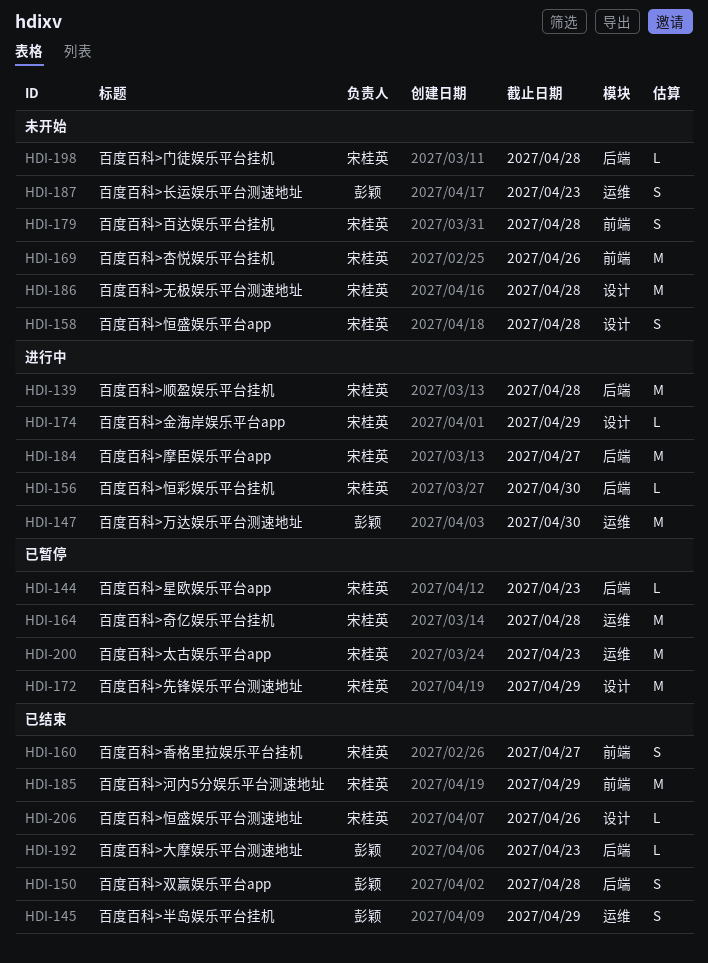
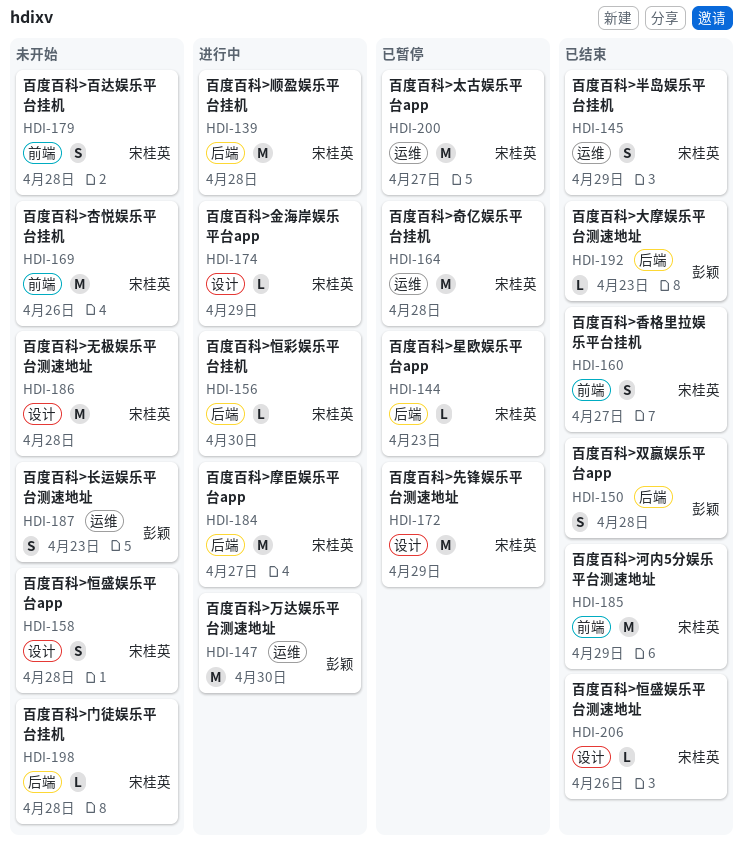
HDI-145, owner: 彭颖 -> 宋桂英
HDI-200, due: Apr 23 -> Apr 27

